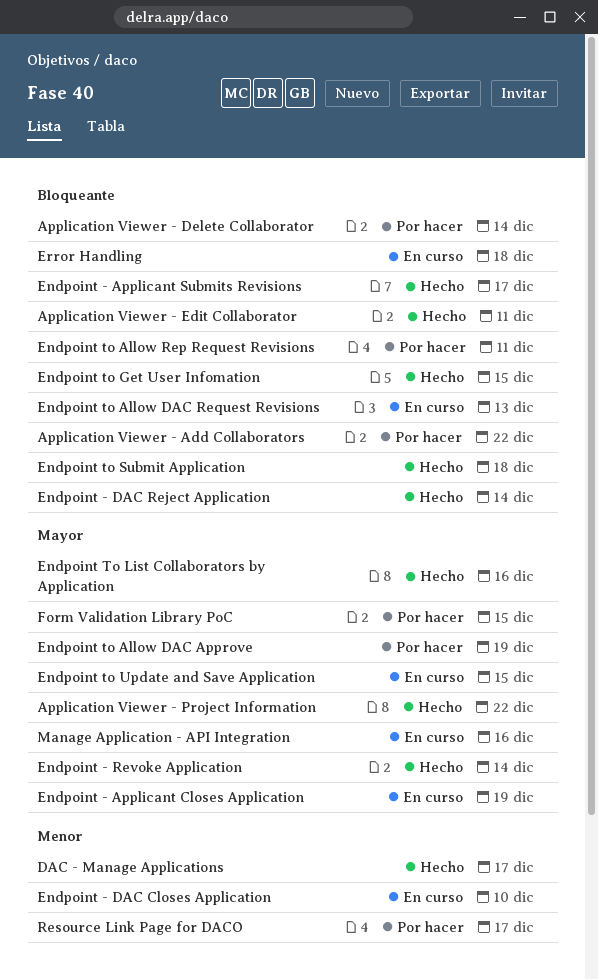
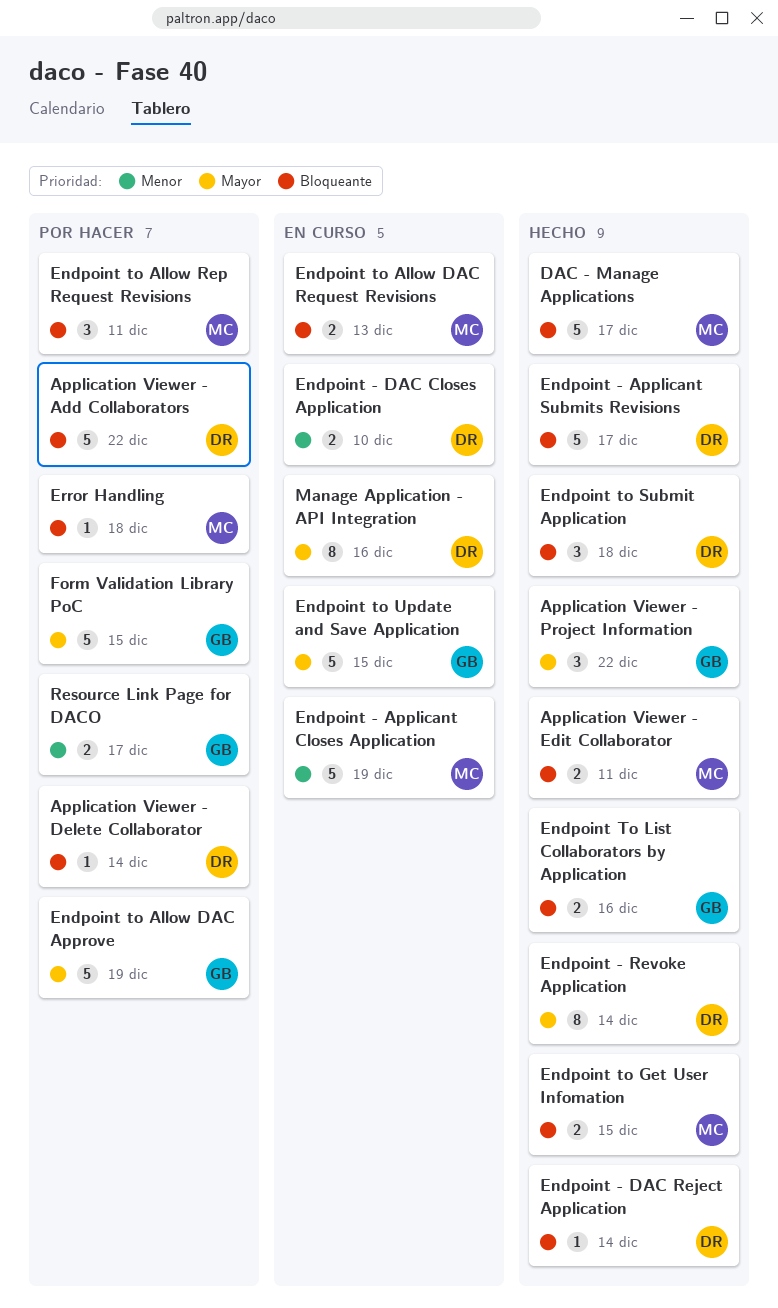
DAC - Manage Applications, priority: Menor -> Bloqueante
Endpoint - Applicant Closes Application, priority: Mayor -> Menor
Endpoint To List Collaborators by Application, priority: Mayor -> Bloqueante
Error Handling, status: En curso -> Por hacer

